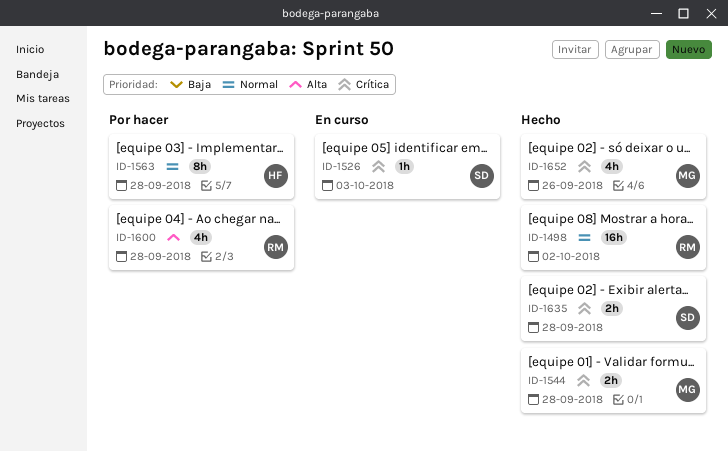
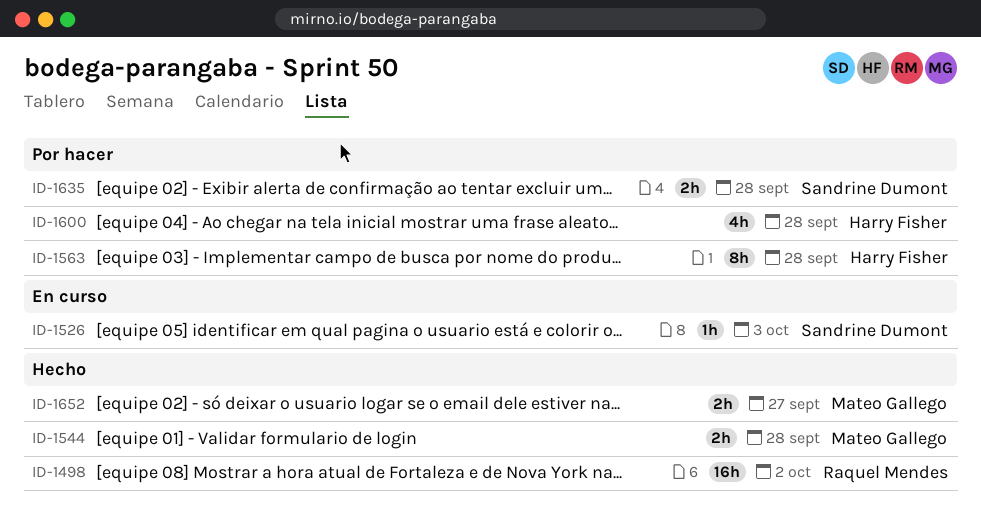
ID-1600, owner: Raquel Mendes -> Harry Fisher
ID-1635, status: Hecho -> Por hacer
ID-1652, estimate: 4h -> 2h
ID-1652, due: Sep 26 -> Sep 27

